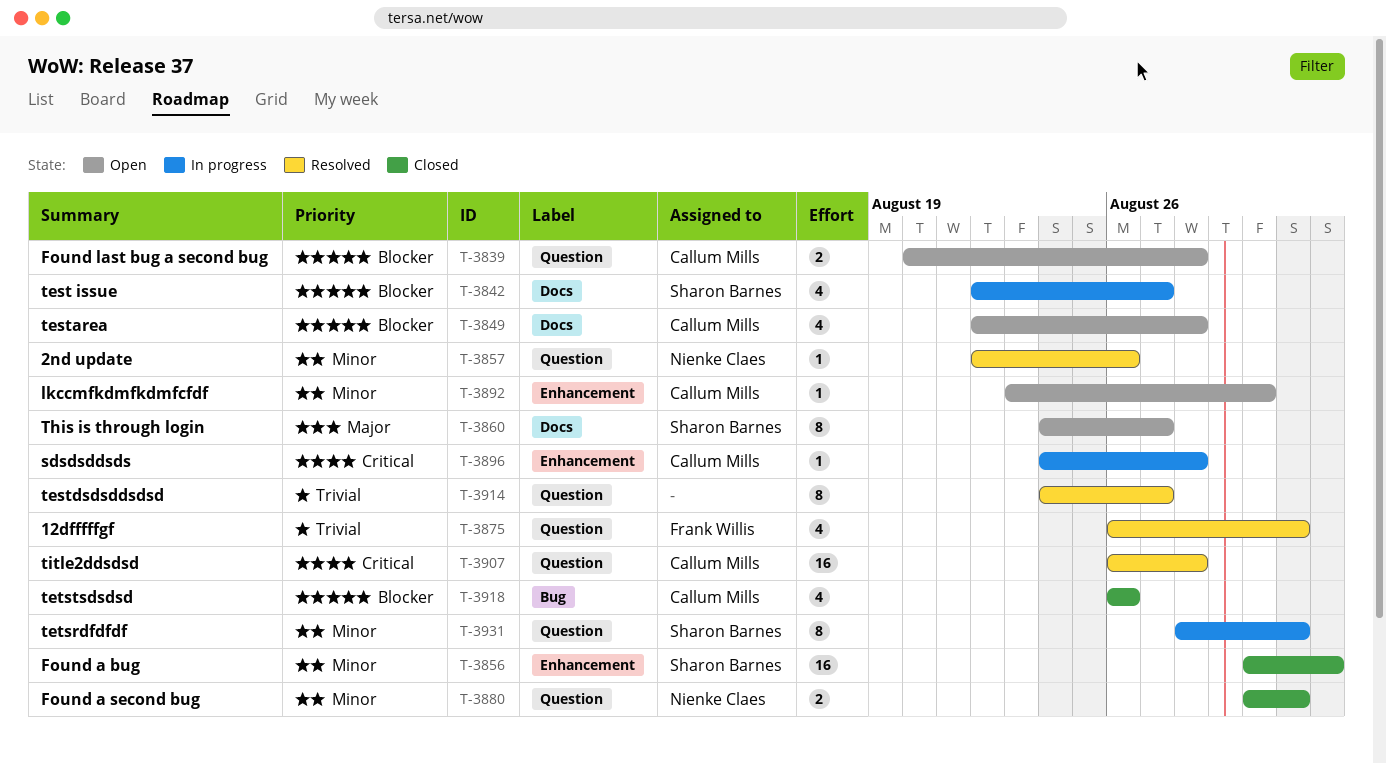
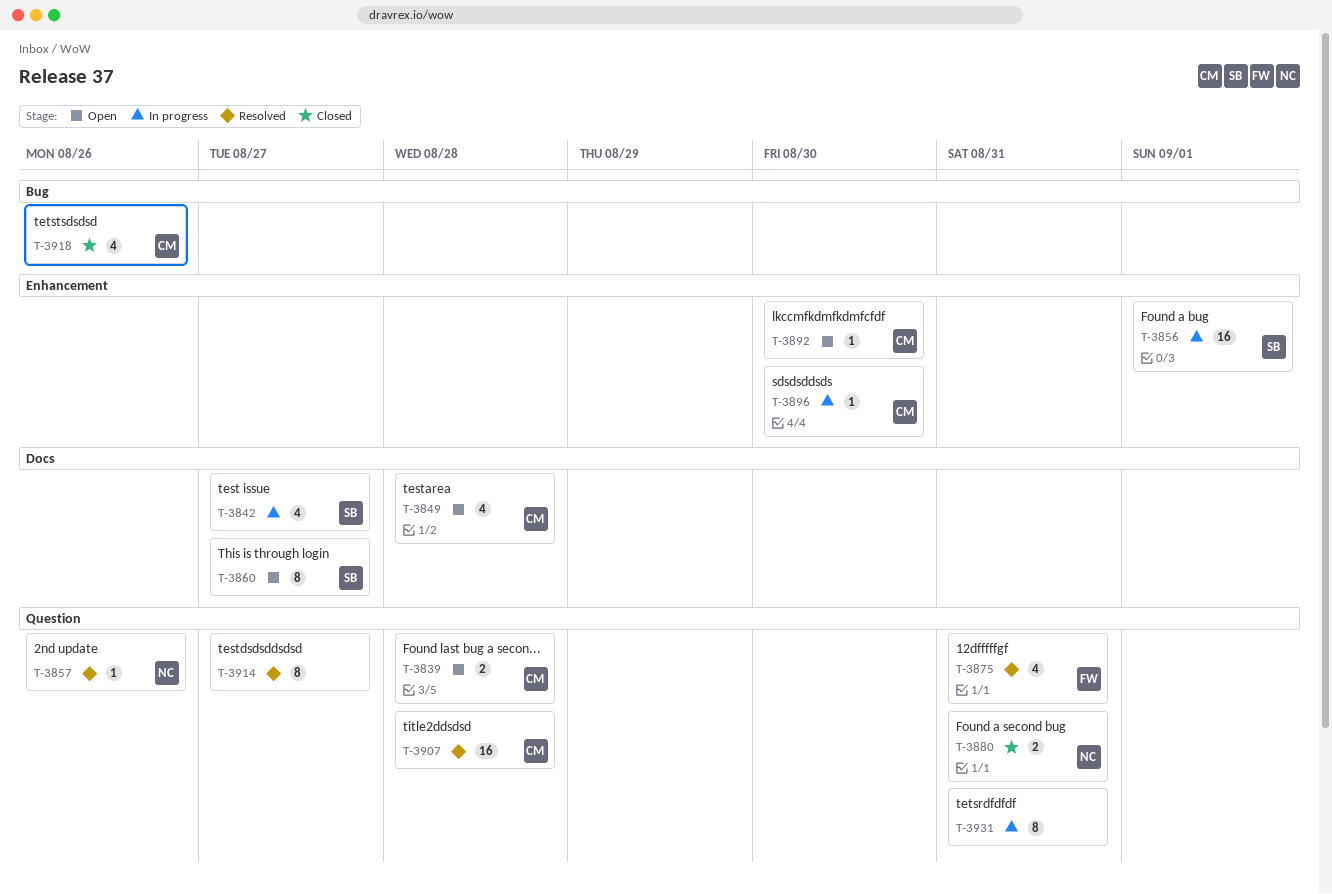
T-3856, status: Closed -> In progress
T-3896, due: Aug 28 -> Aug 30
T-3931, owner: Sharon Barnes -> none

